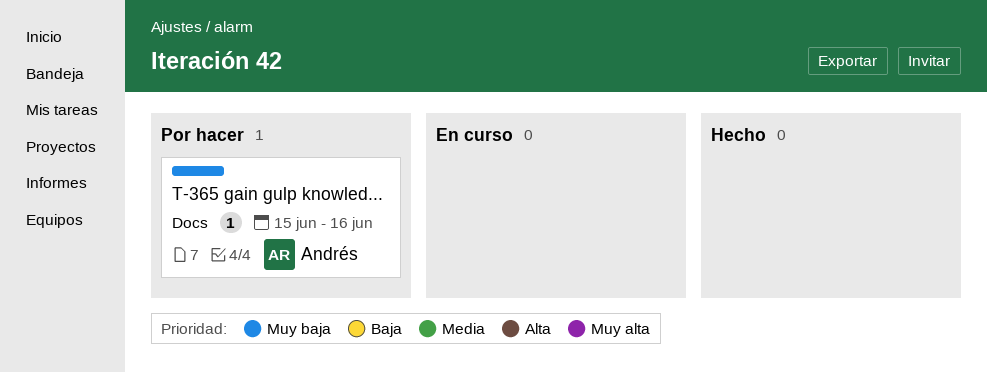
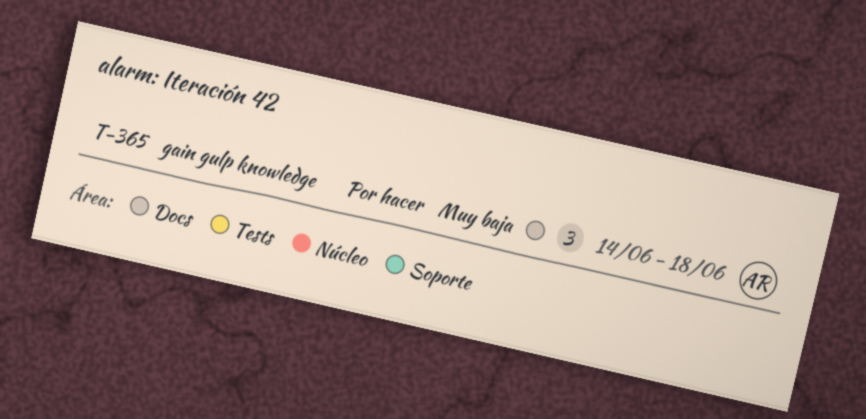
T-365, estimate: 1 -> 3
T-365, start: Jun 15 -> Jun 14
T-365, due: Jun 16 -> Jun 18

